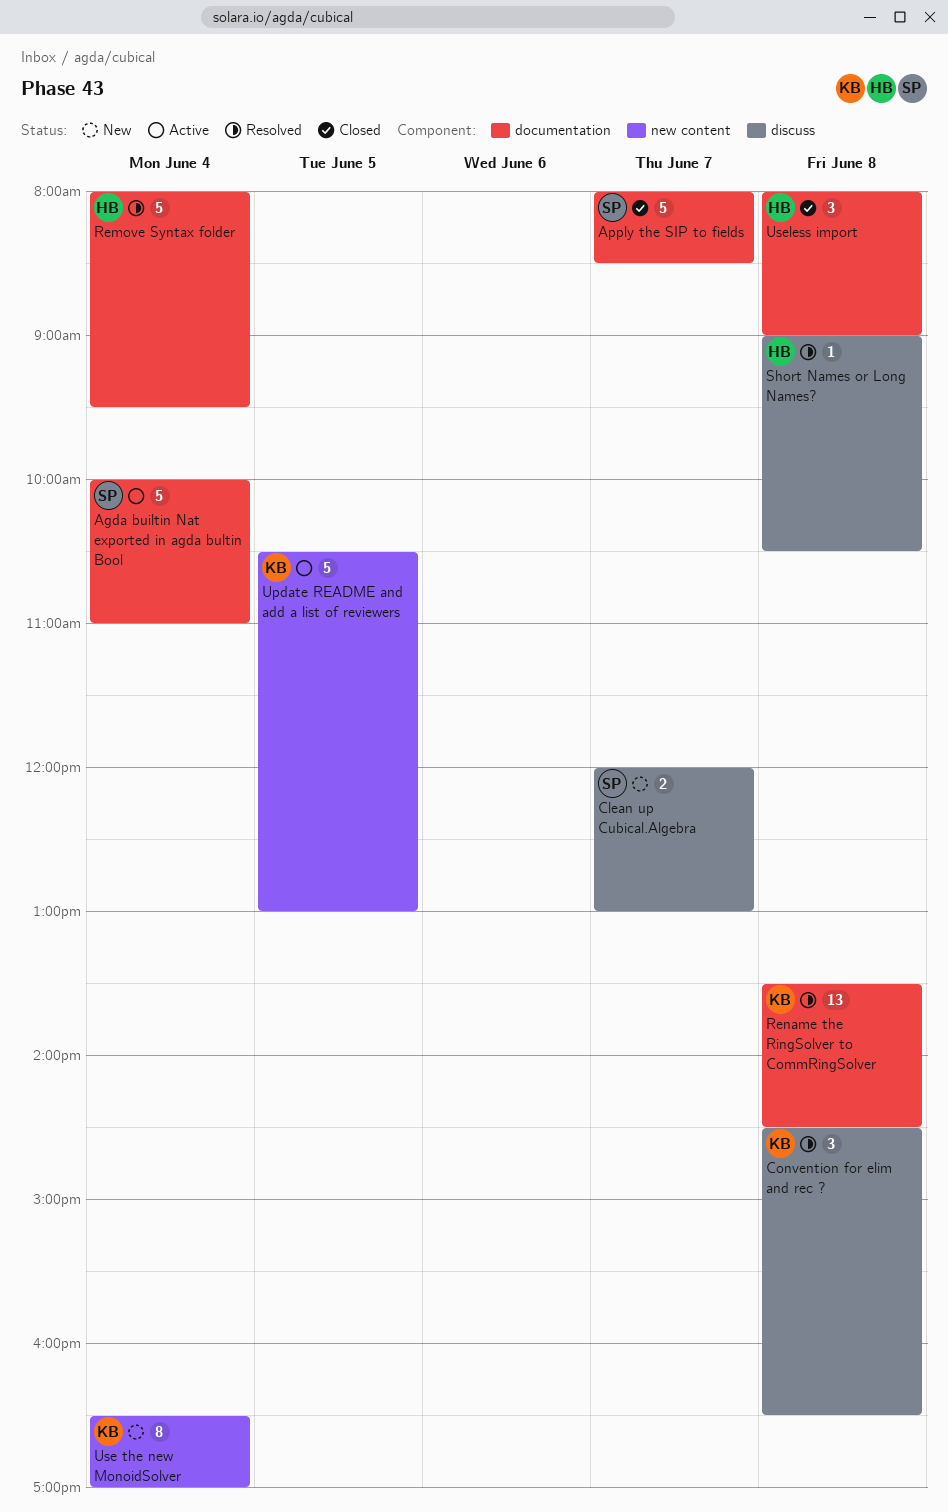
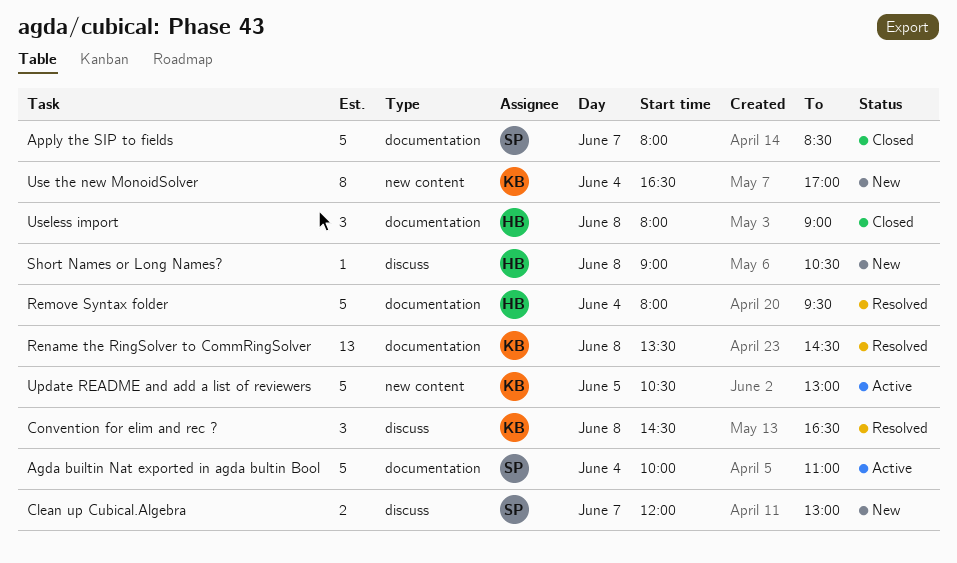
Short Names or Long Names?, status: Resolved -> New

